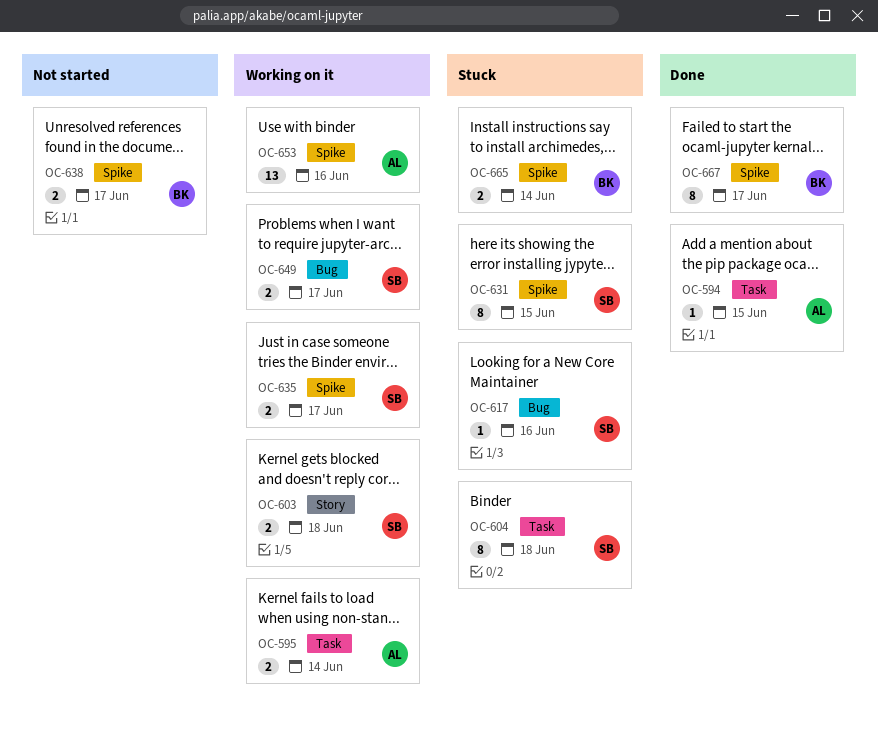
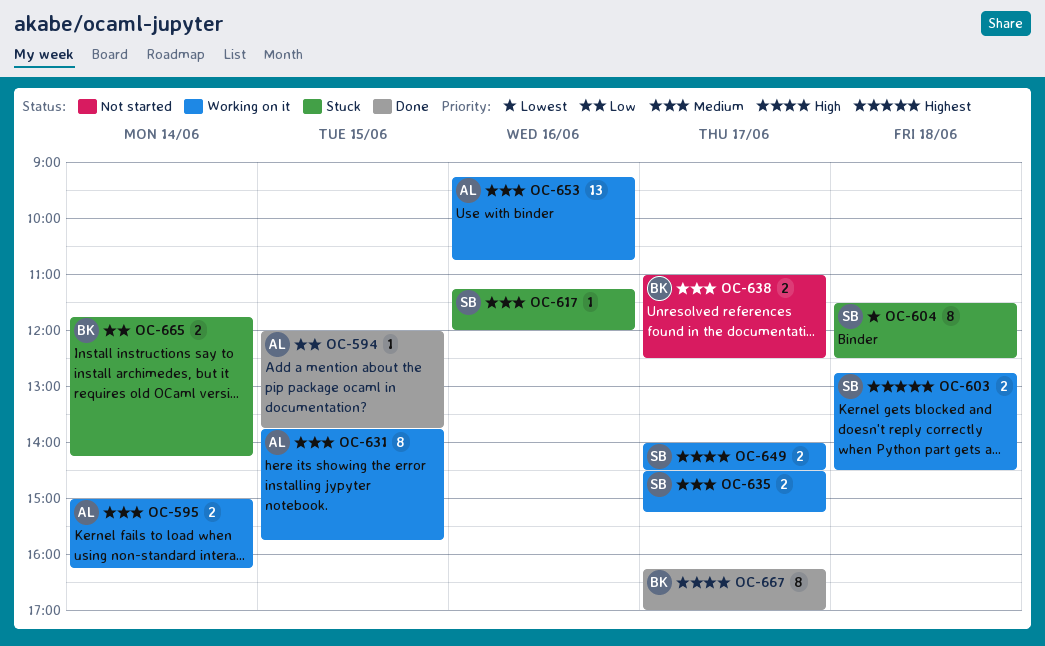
OC-631, status: Stuck -> Working on it
OC-631, owner: SB -> AL

